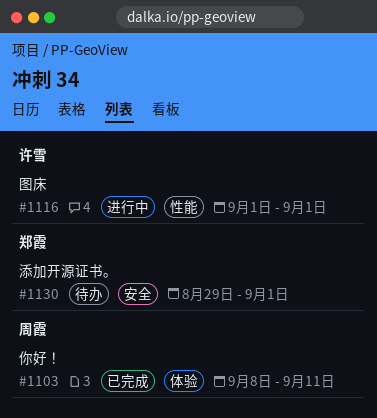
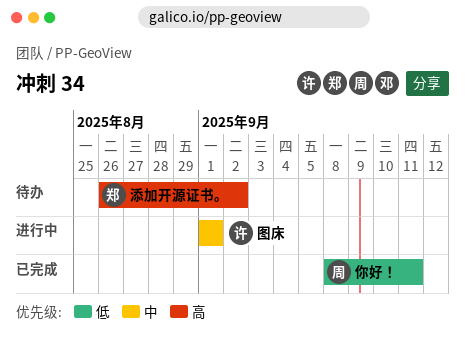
添加开源证书。, start: Aug 29 -> Aug 26
添加开源证书。, due: Sep 1 -> Sep 2

